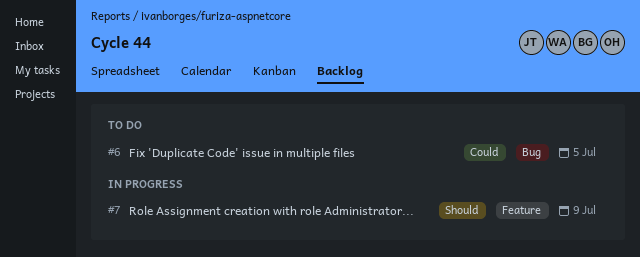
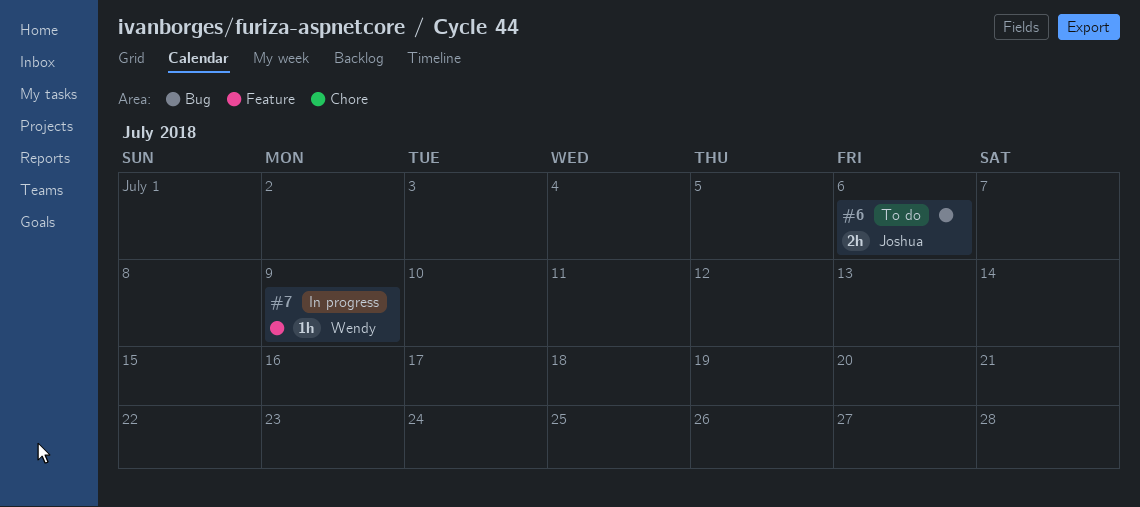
#6, due: Jul 5 -> Jul 6

